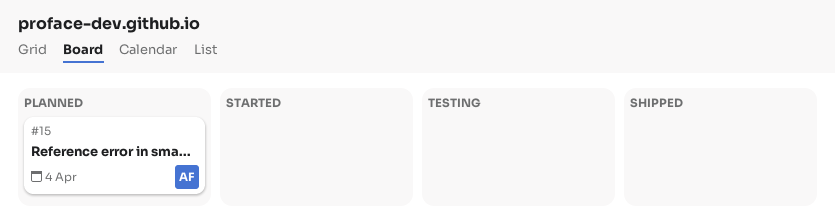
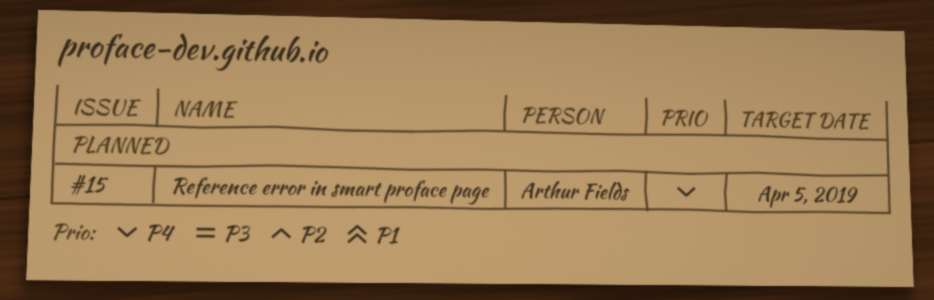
#15, due: Apr 4 -> Apr 5

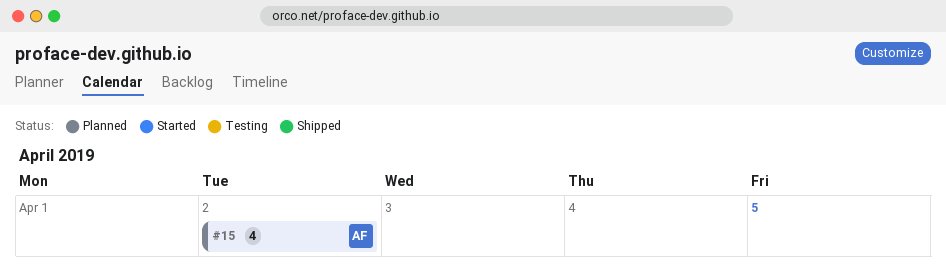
#15, due: Apr 5 -> Apr 2

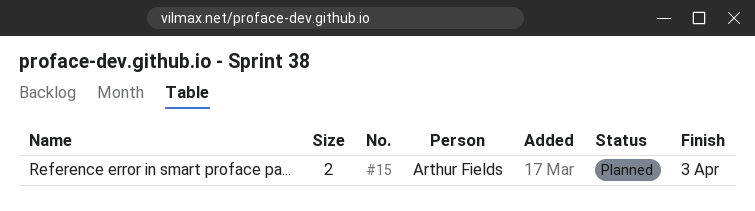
#15, estimate: 4 -> 2
#15, due: Apr 2 -> Apr 3

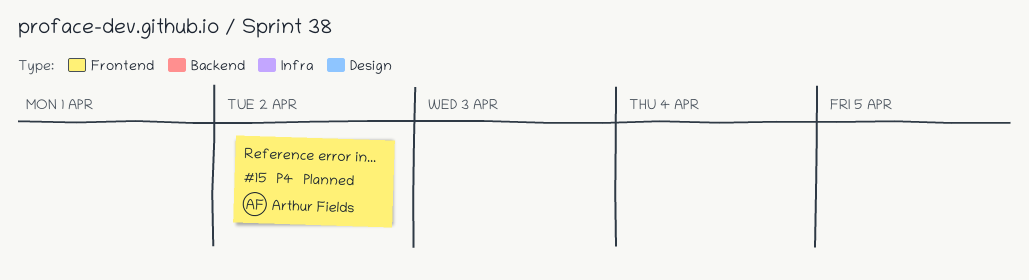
#15, due: Apr 3 -> Apr 2

